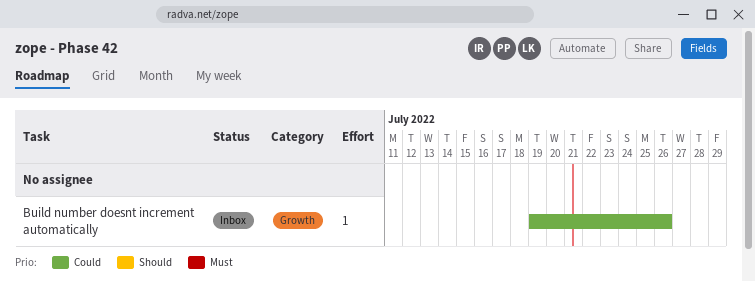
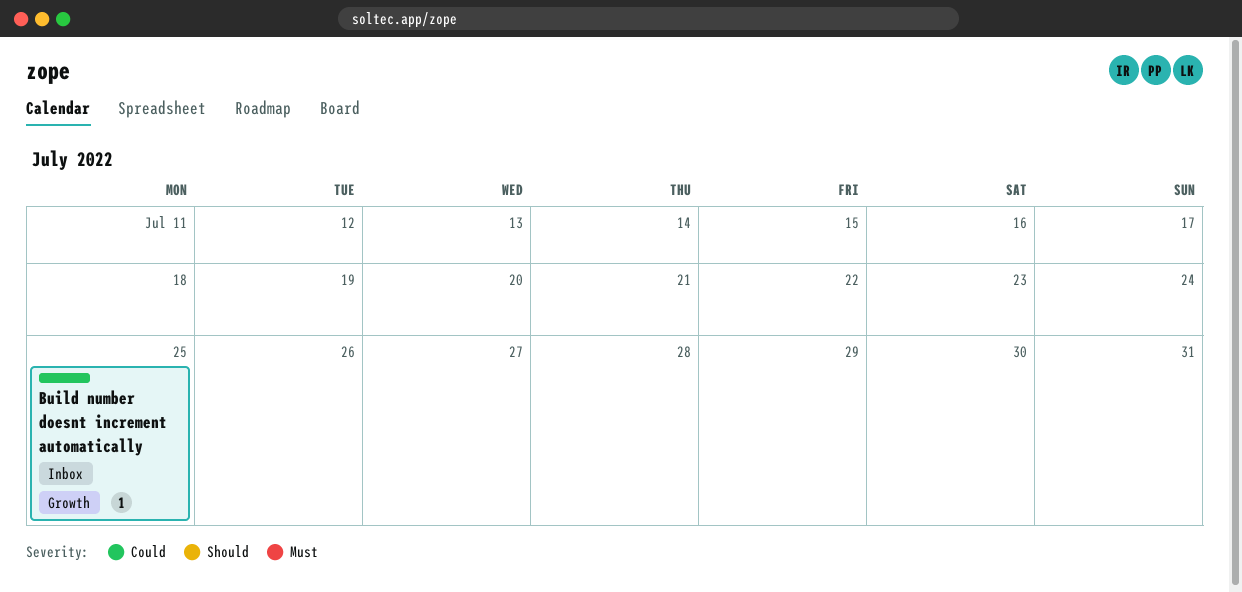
Build number doesnt increment automatically, due: Jul 26 -> Jul 25

